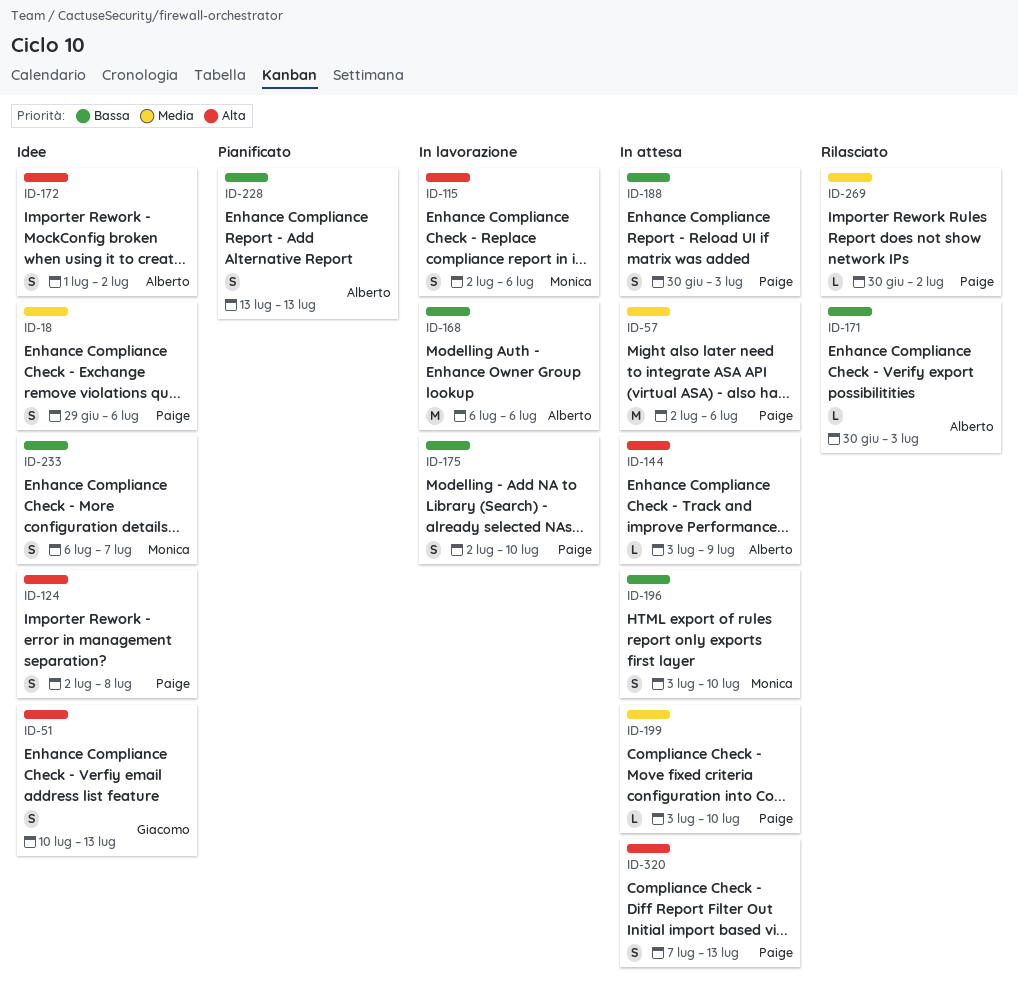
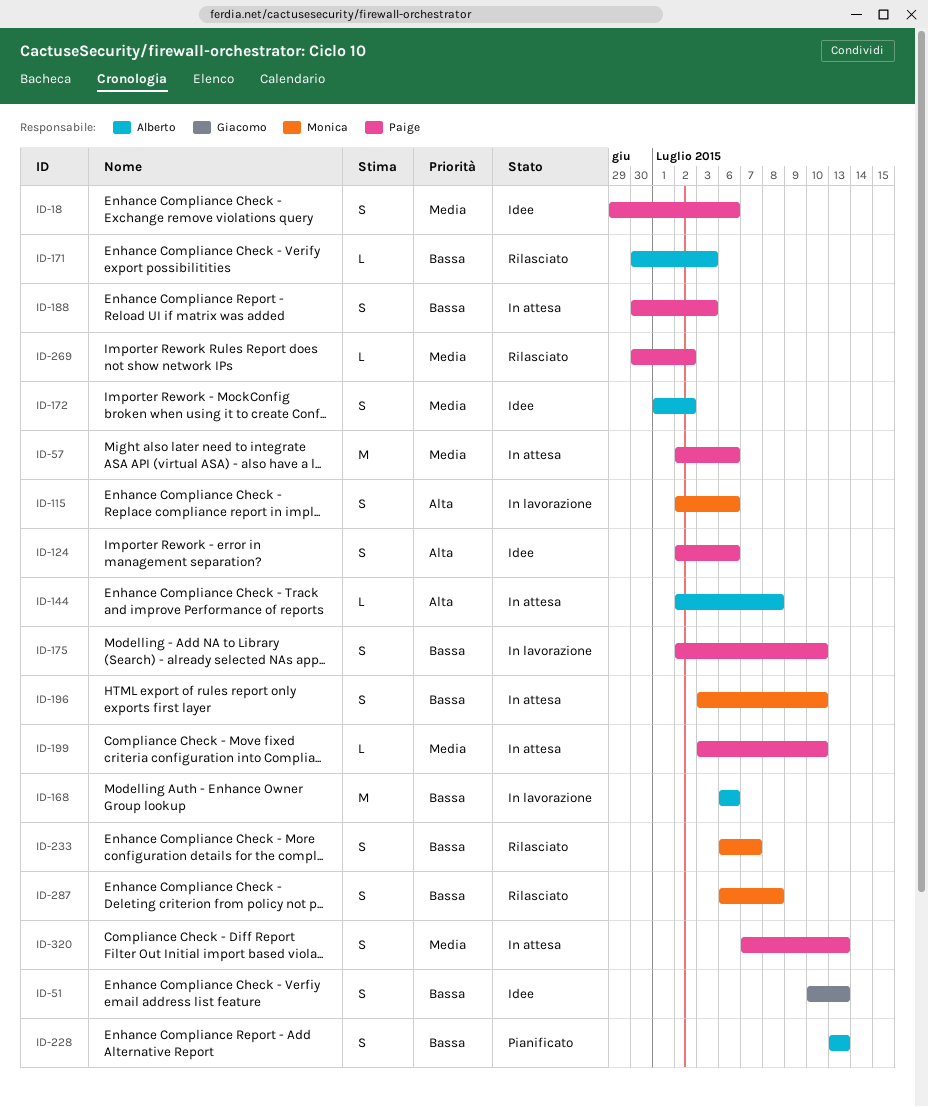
ID-51, priority: Alta -> Bassa
ID-124, due: Jul 8 -> Jul 6
ID-144, start: Jul 3 -> Jul 2
ID-144, due: Jul 9 -> Jul 8
ID-172, priority: Alta -> Media
ID-233, status: Idee -> Rilasciato
ID-287: none -> present
ID-320, priority: Alta -> Media

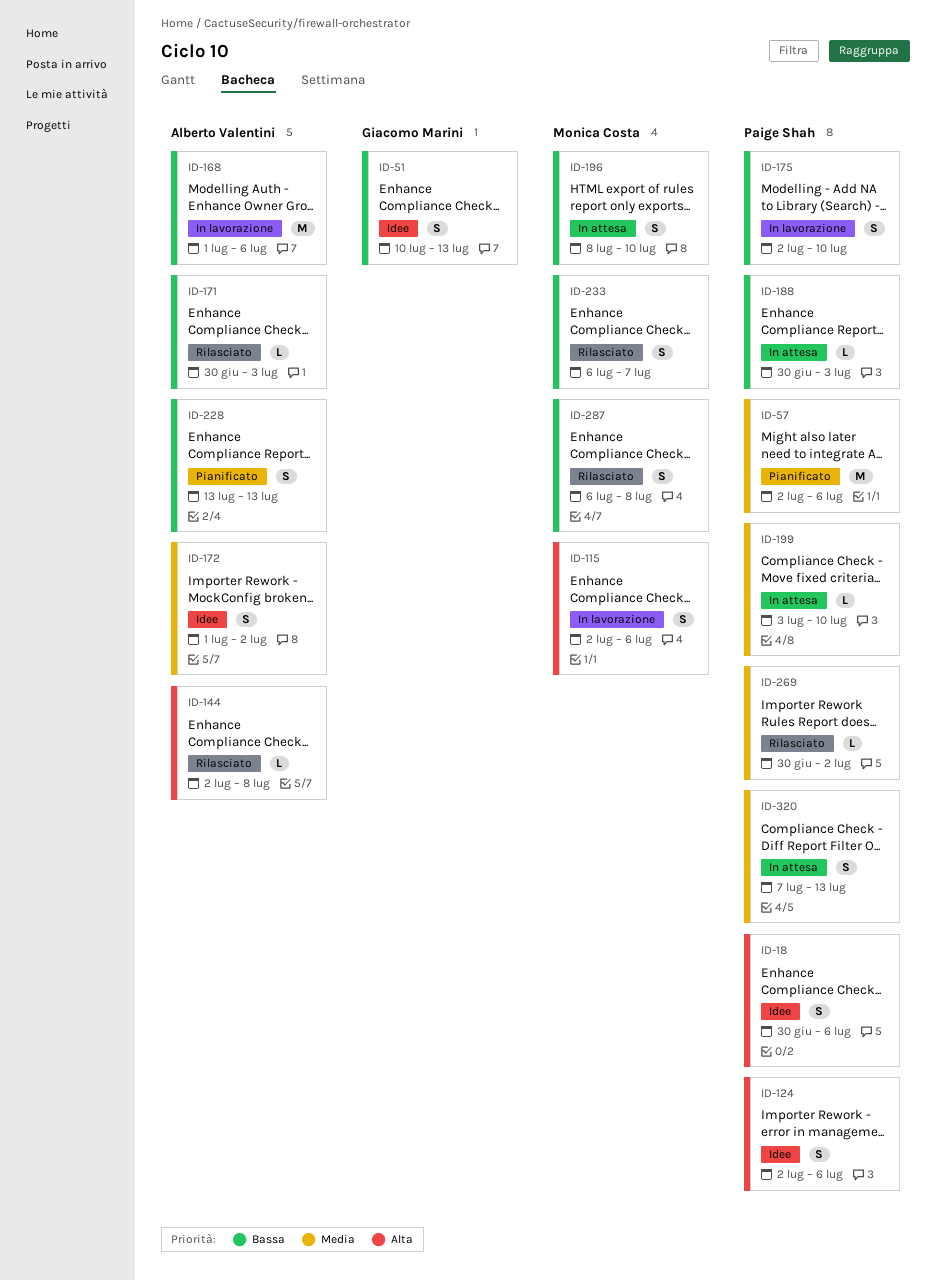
ID-18, priority: Media -> Alta
ID-18, start: Jun 29 -> Jun 30
ID-57, status: In attesa -> Pianificato
ID-144, status: In attesa -> Rilasciato
ID-168, start: Jul 6 -> Jul 1
ID-188, estimate: S -> L
ID-196, start: Jul 3 -> Jul 8

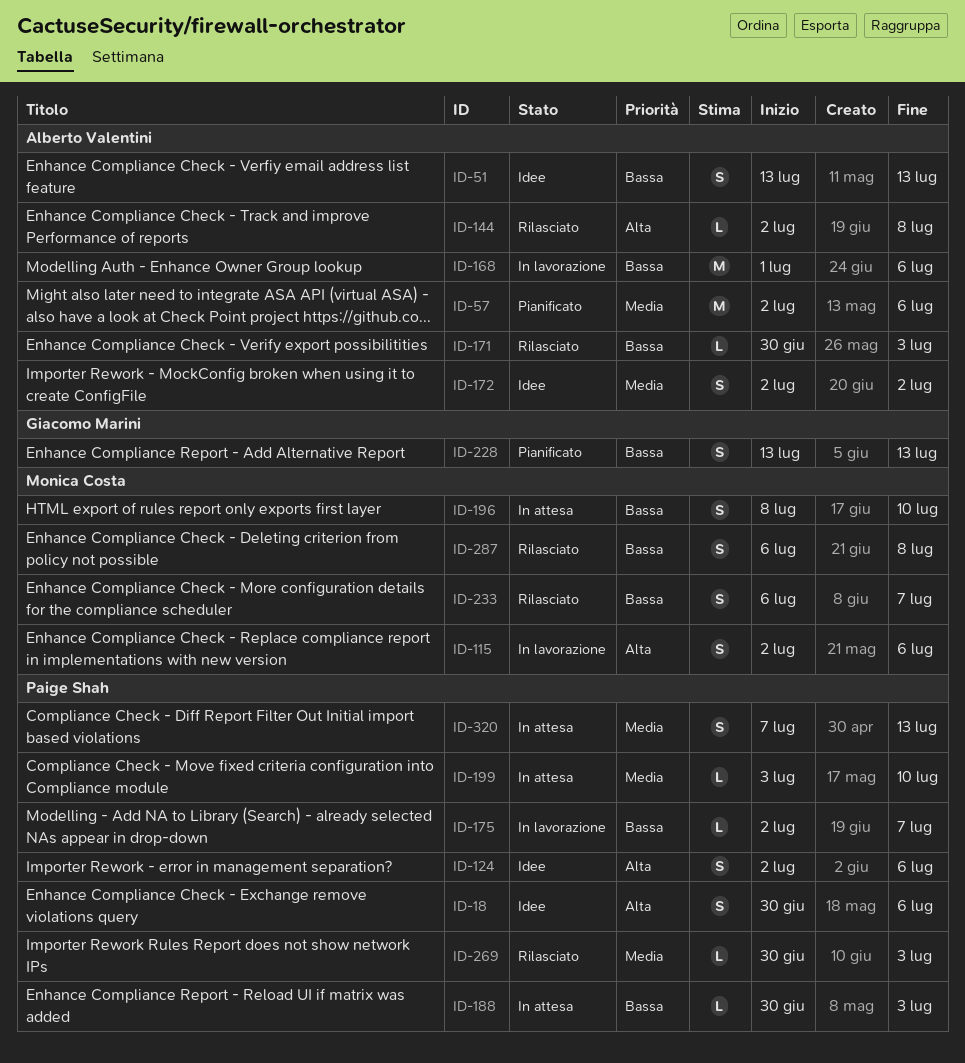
ID-51, owner: Giacomo Marini -> Alberto Valentini
ID-51, start: Jul 10 -> Jul 13
ID-57, owner: Paige Shah -> Alberto Valentini
ID-172, start: Jul 1 -> Jul 2
ID-175, estimate: S -> L
ID-175, due: Jul 10 -> Jul 7
ID-228, owner: Alberto Valentini -> Giacomo Marini
ID-269, due: Jul 2 -> Jul 3

